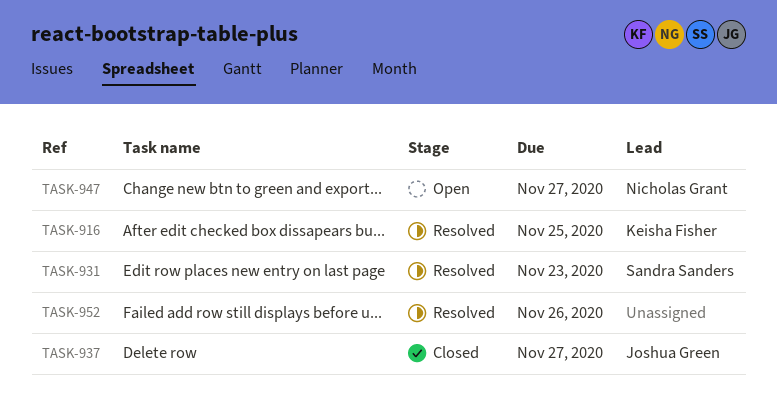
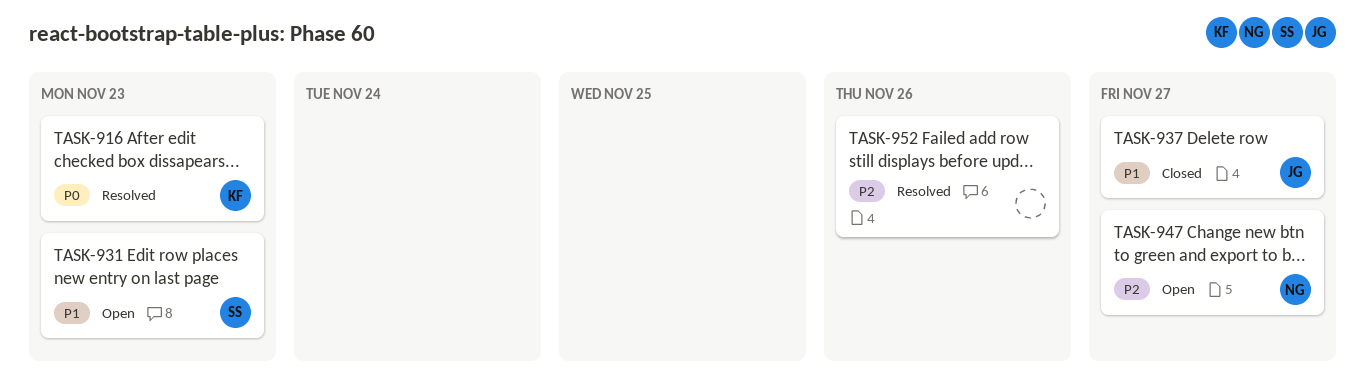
TASK-916, due: Nov 25 -> Nov 23
TASK-931, status: Resolved -> Open

